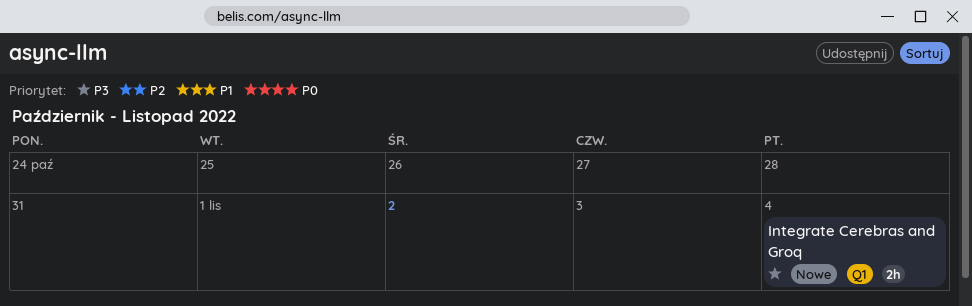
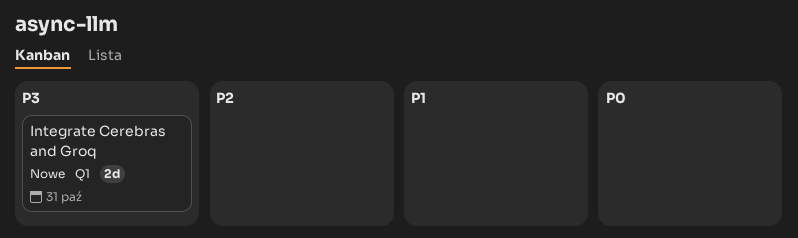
Integrate Cerebras and Groq, estimate: 2h -> 2d
Integrate Cerebras and Groq, due: Nov 4 -> Oct 31

